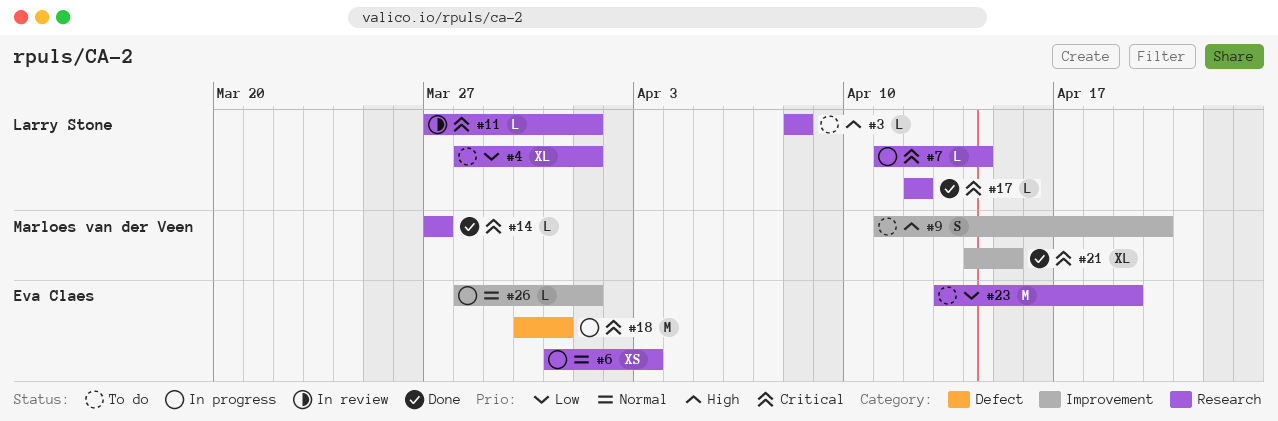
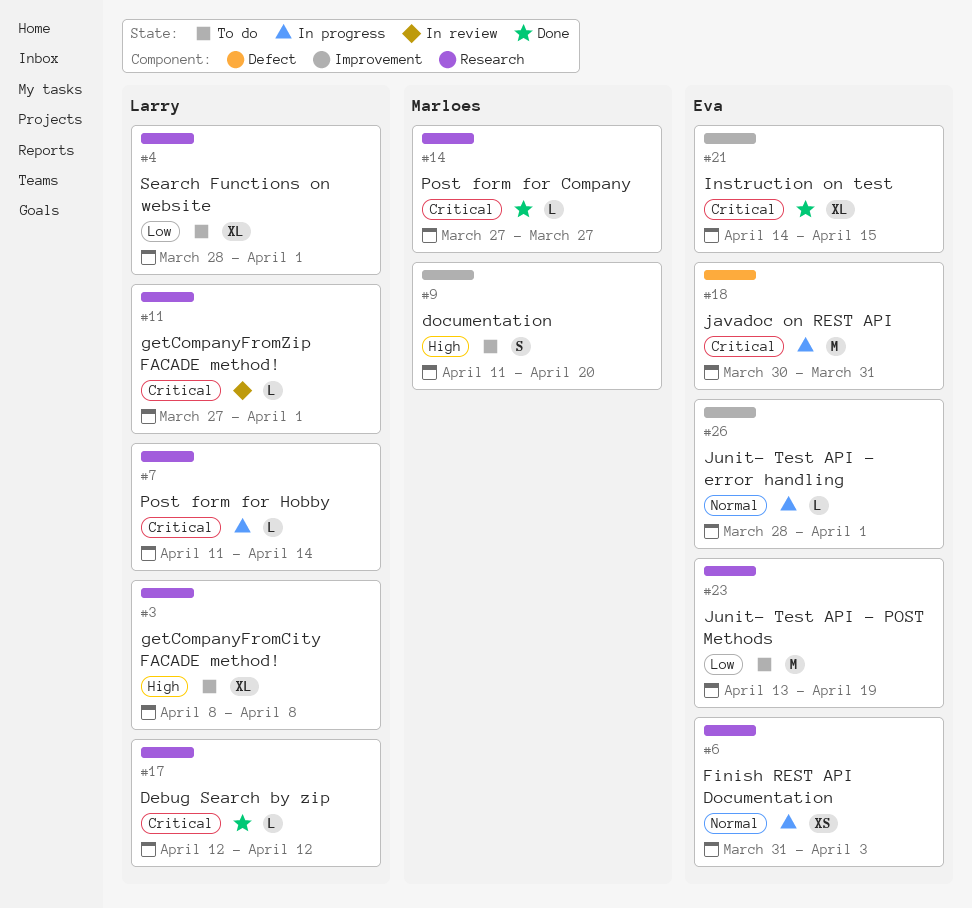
#3, estimate: L -> XL
#21, owner: Marloes van der Veen -> Eva Claes

